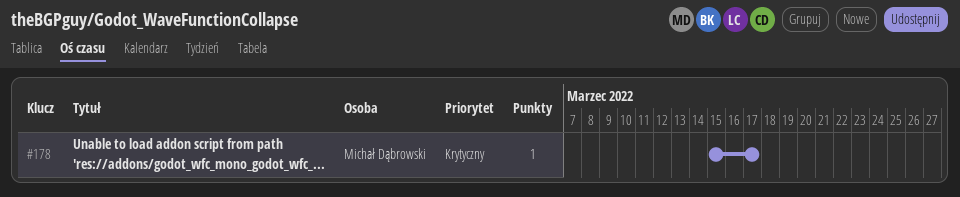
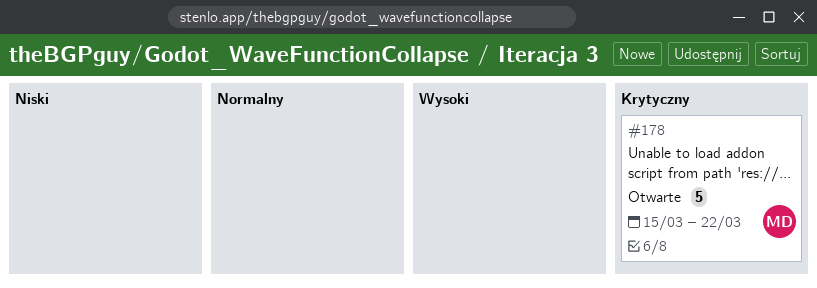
#178, estimate: 1 -> 5
#178, due: Mar 17 -> Mar 22

